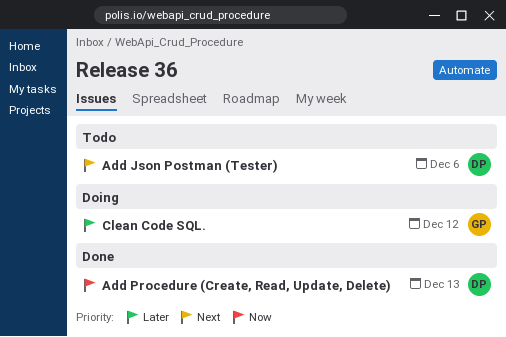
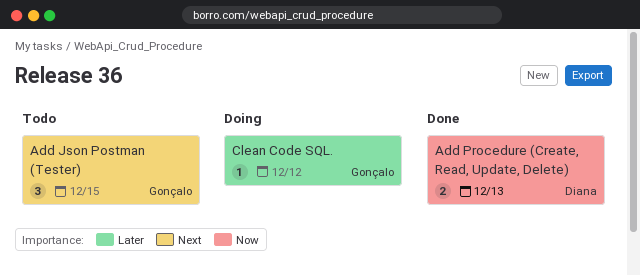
Add Json Postman (Tester), owner: Diana -> Gonçalo
Add Json Postman (Tester), due: Dec 6 -> Dec 15

